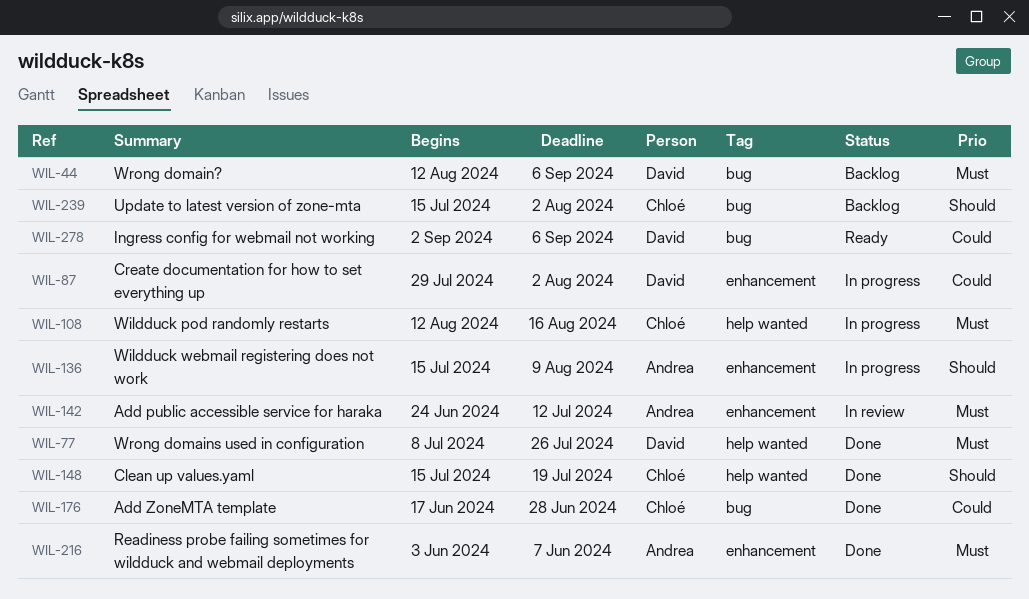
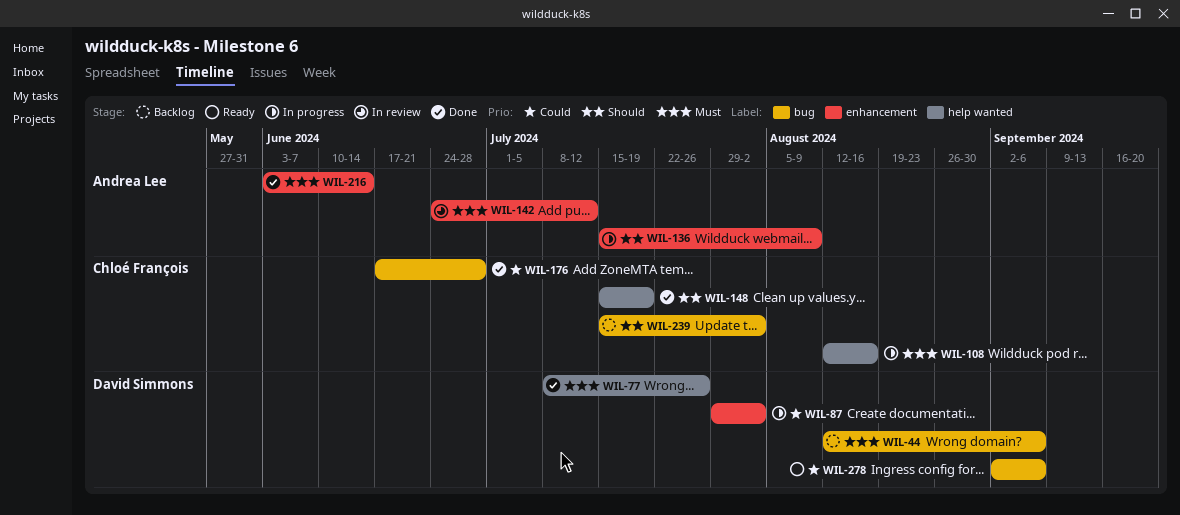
WIL-216, due: Jun 7 -> Jun 14

